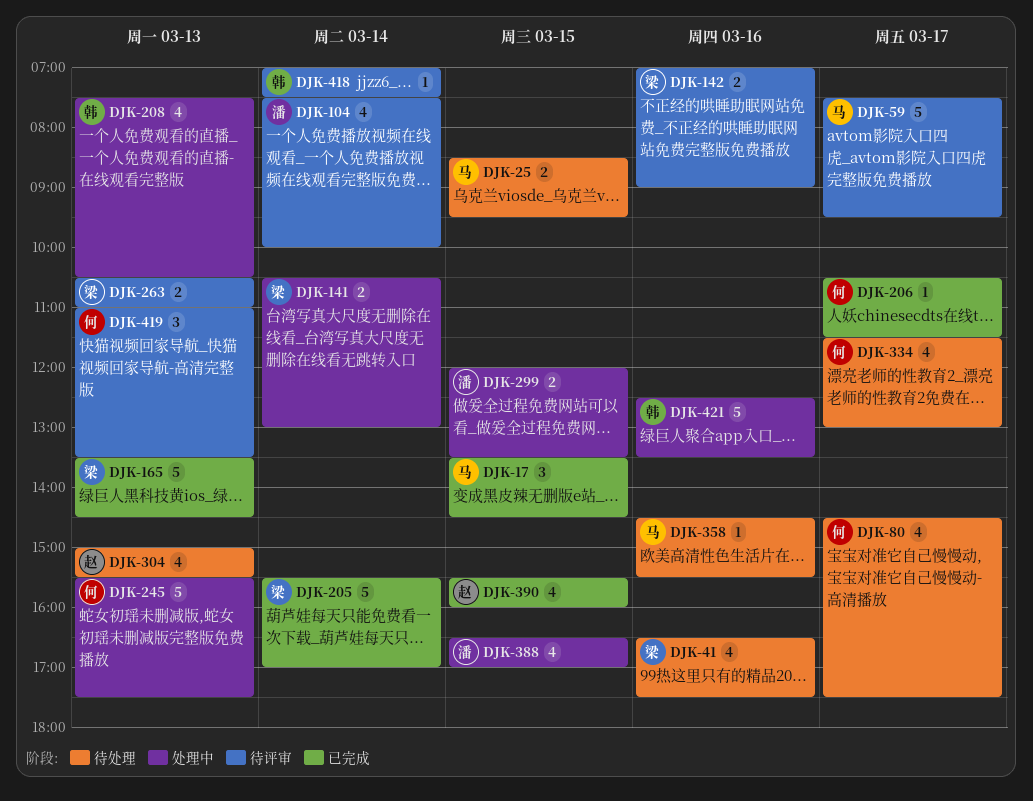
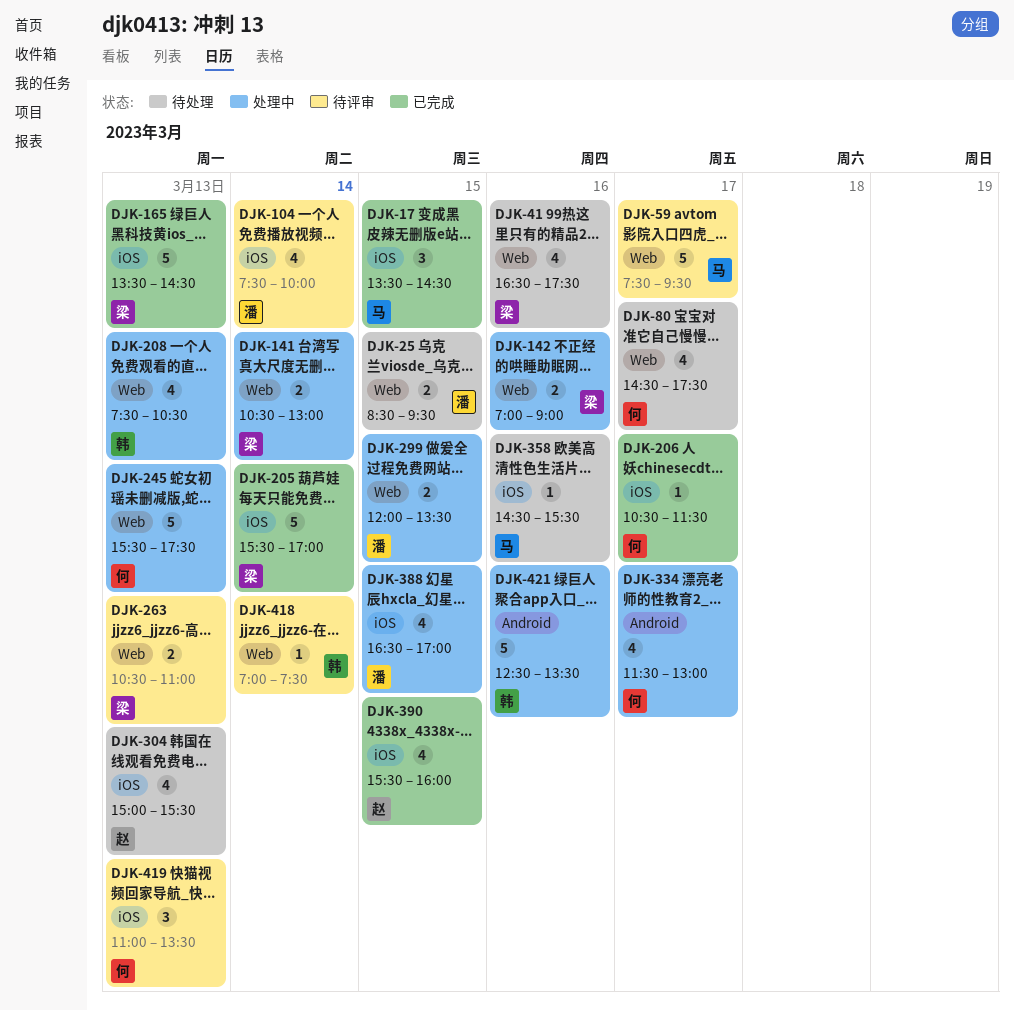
DJK-25, owner: 马 -> 潘
DJK-142, status: 待评审 -> 处理中
DJK-334, status: 待处理 -> 处理中

